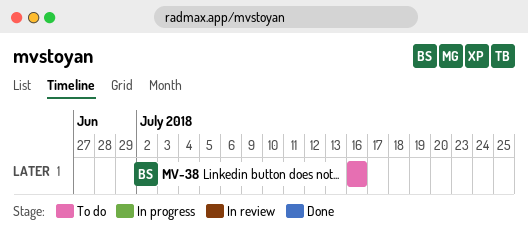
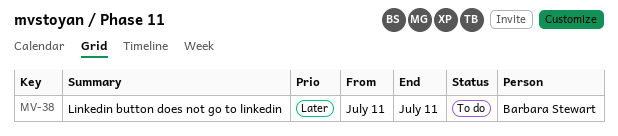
MV-38, start: Jul 16 -> Jul 11
MV-38, due: Jul 16 -> Jul 11

